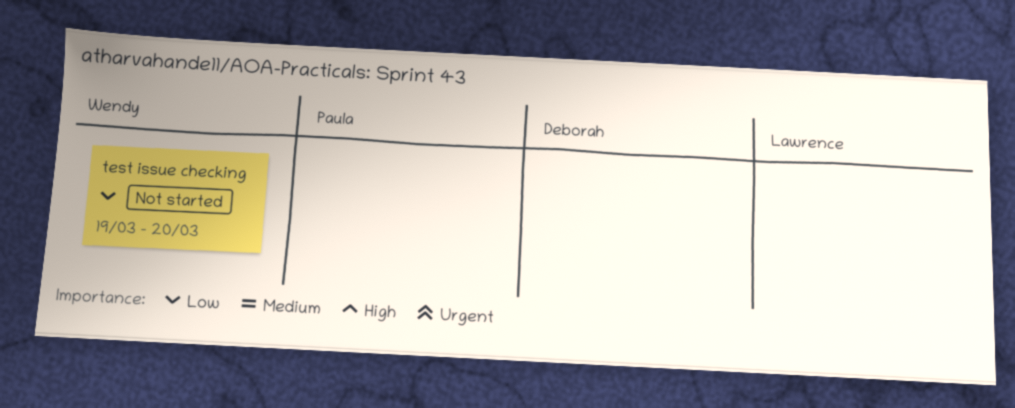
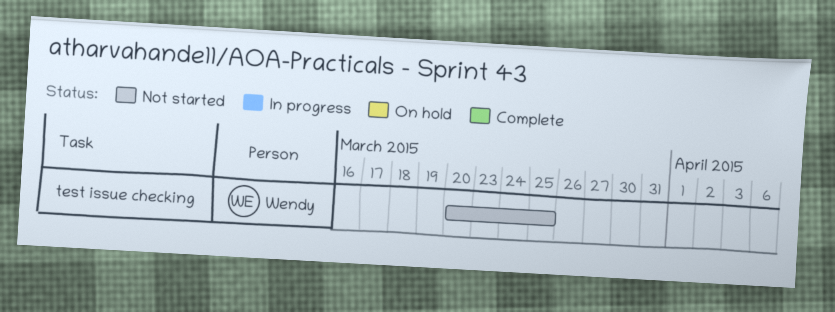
test issue checking, start: Mar 19 -> Mar 20
test issue checking, due: Mar 20 -> Mar 25

